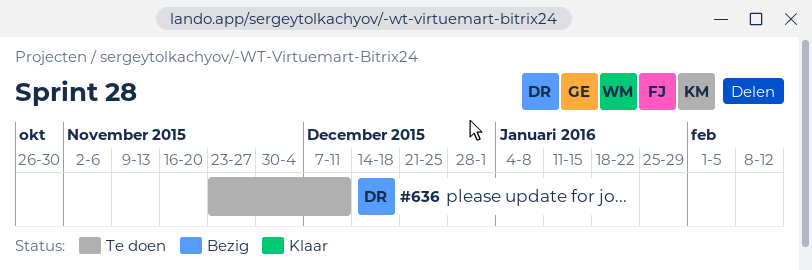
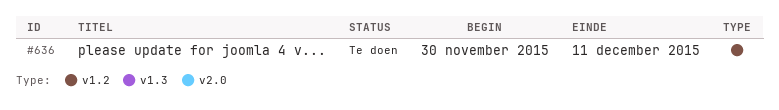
#636, start: Nov 23 -> Nov 30

